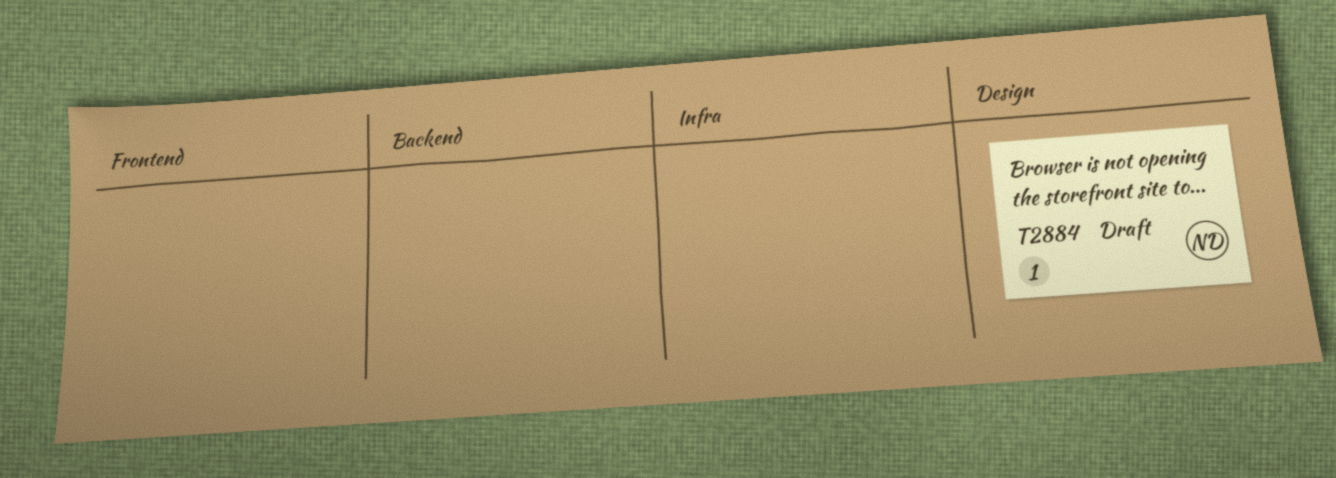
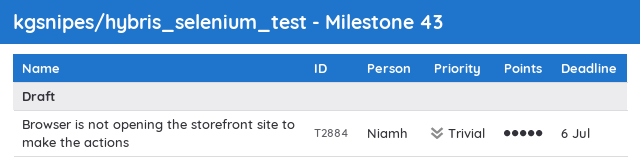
T2884, estimate: 1 -> 5

